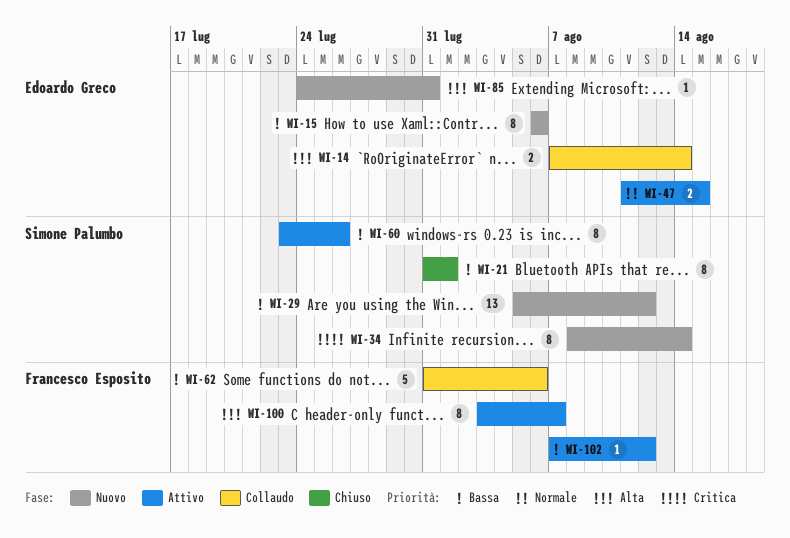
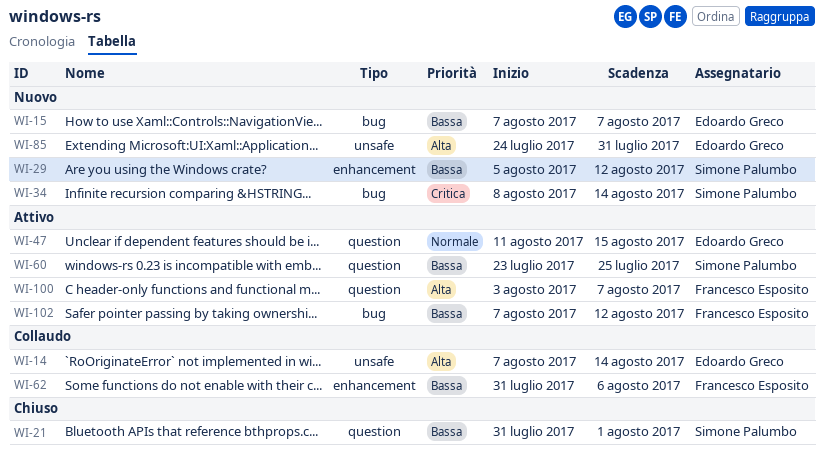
WI-15, start: Aug 6 -> Aug 7
WI-15, due: Aug 6 -> Aug 7
WI-60, due: Jul 26 -> Jul 25

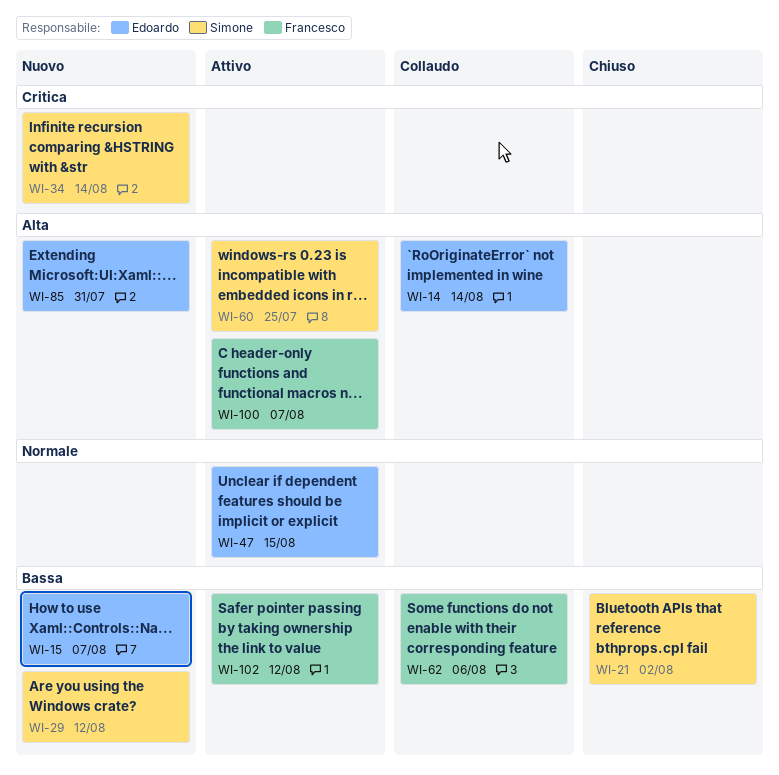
WI-21, due: Aug 1 -> Aug 2
WI-60, priority: Bassa -> Alta

